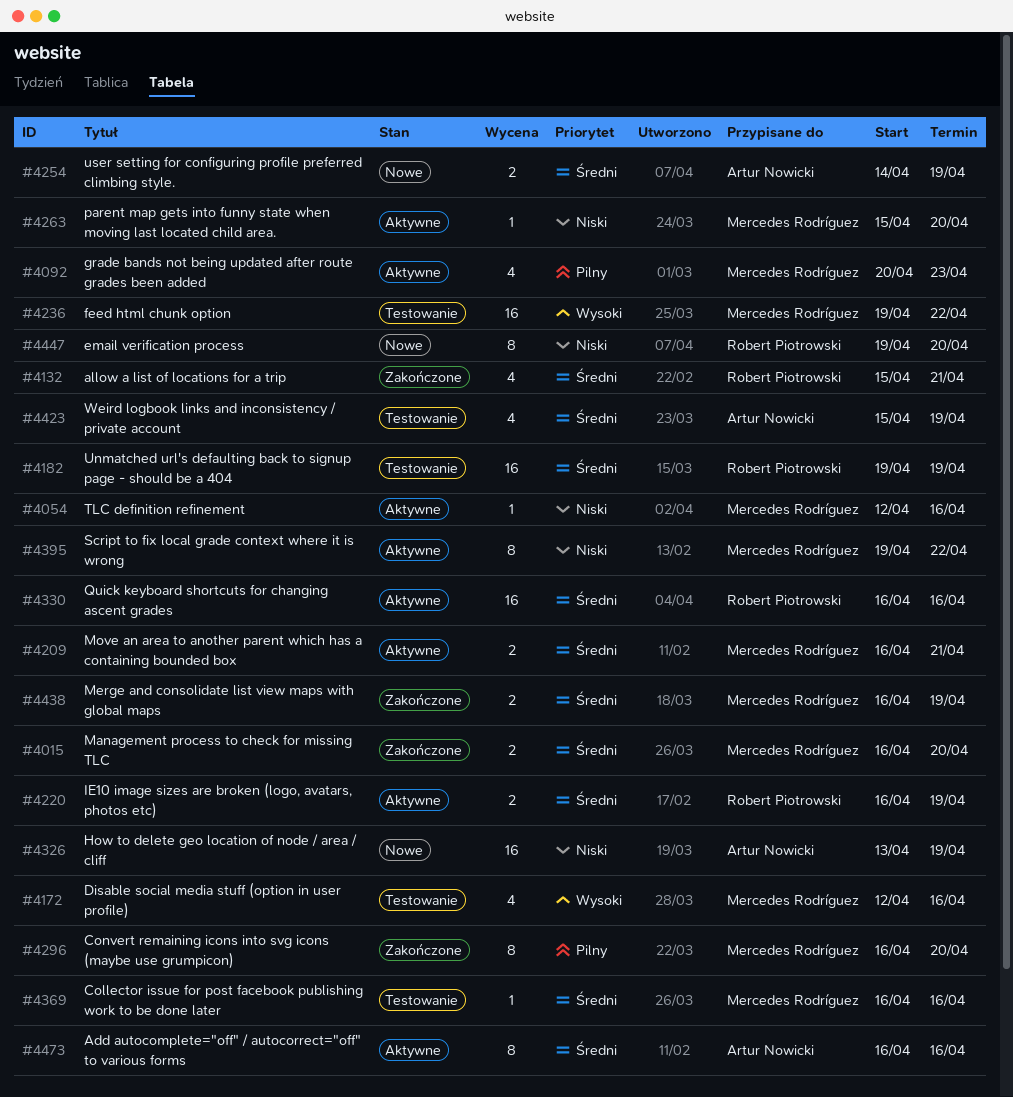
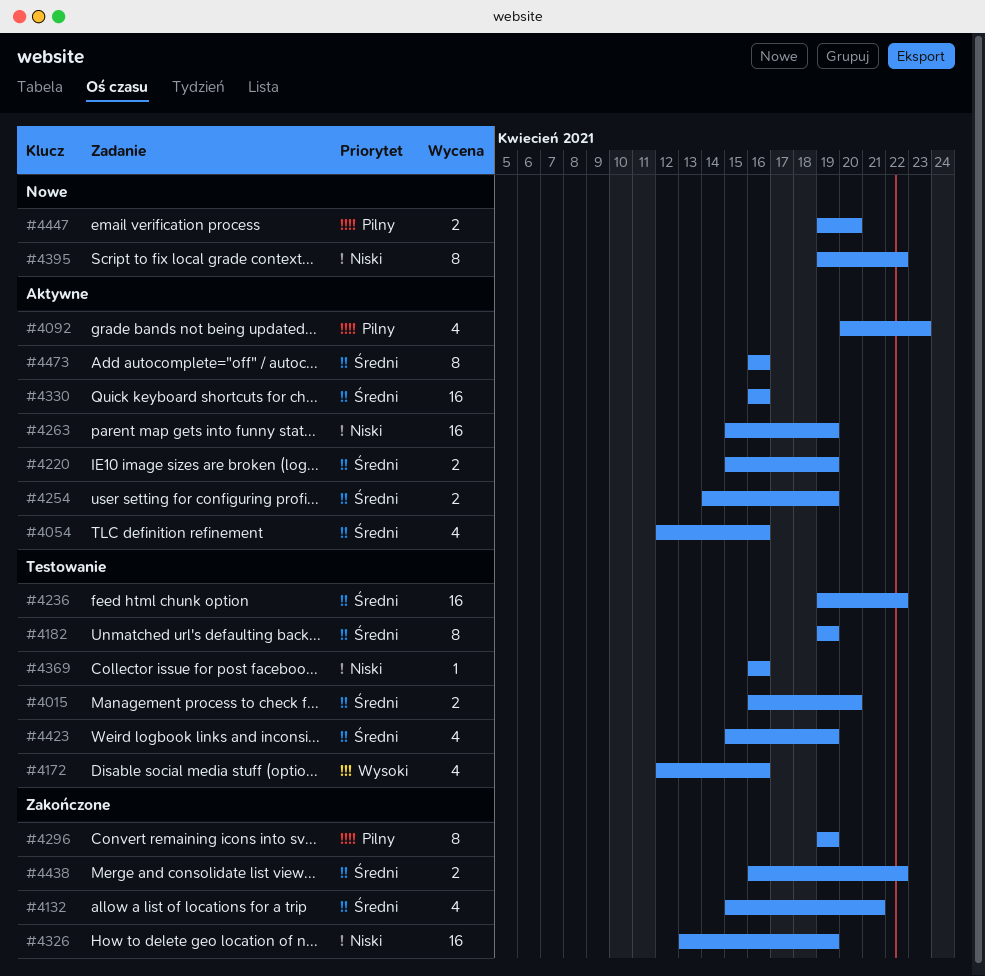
#4015, status: Zakończone -> Testowanie
#4054, priority: Niski -> Średni
#4054, estimate: 1 -> 4
#4182, estimate: 16 -> 8
#4209: present -> none
#4220, start: Apr 16 -> Apr 15
#4236, priority: Wysoki -> Średni
#4254, status: Nowe -> Aktywne
#4263, estimate: 1 -> 16
#4263, due: Apr 20 -> Apr 19
#4296, start: Apr 16 -> Apr 19
#4296, due: Apr 20 -> Apr 19
#4326, status: Nowe -> Zakończone
#4369, priority: Średni -> Niski
#4395, status: Aktywne -> Nowe
#4438, due: Apr 19 -> Apr 22
#4447, priority: Niski -> Pilny
#4447, estimate: 8 -> 2

